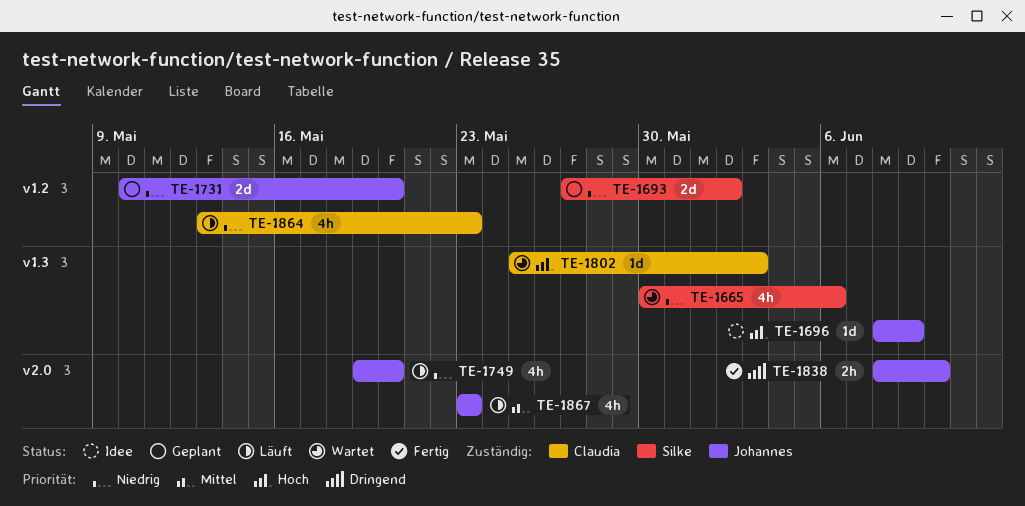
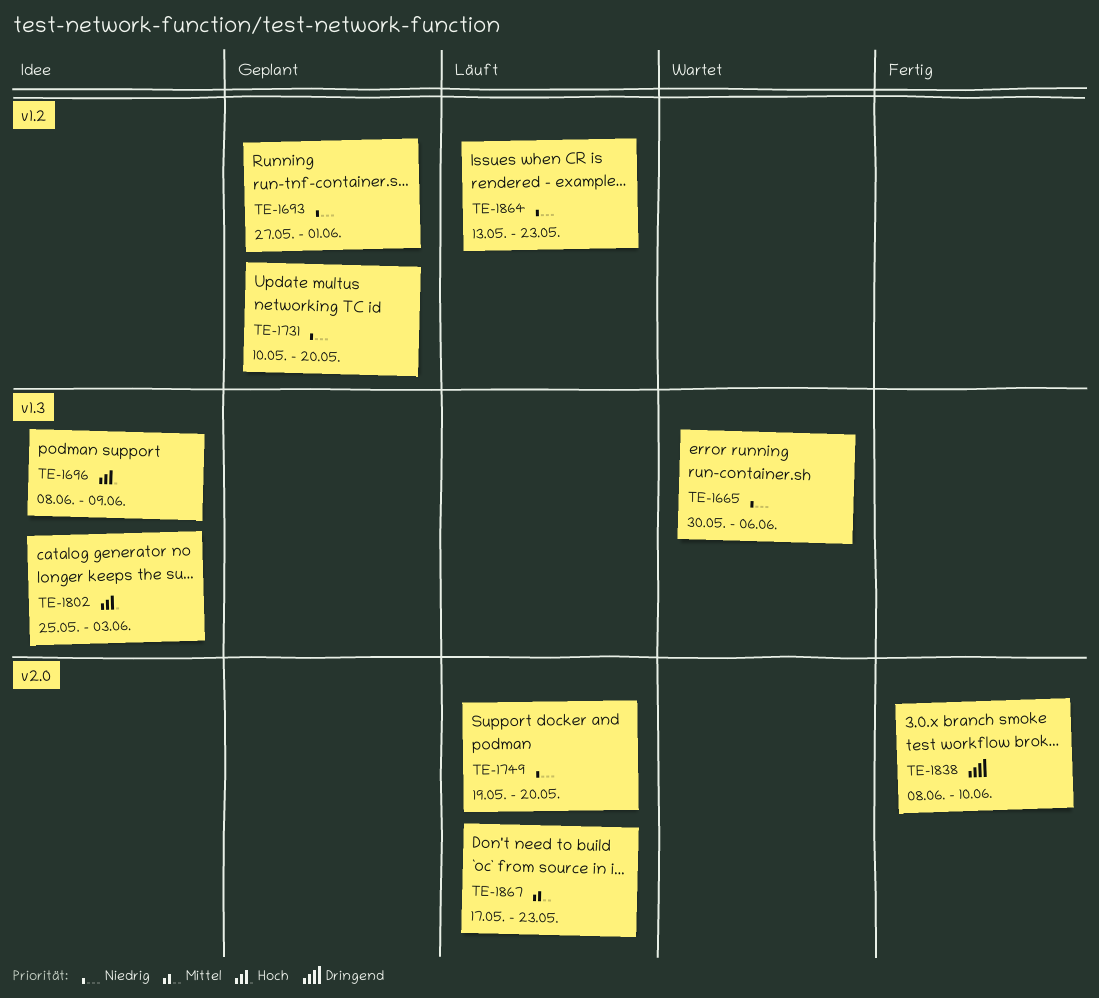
TE-1693, due: Jun 2 -> Jun 1
TE-1802, status: Wartet -> Idee
TE-1867, start: May 23 -> May 17

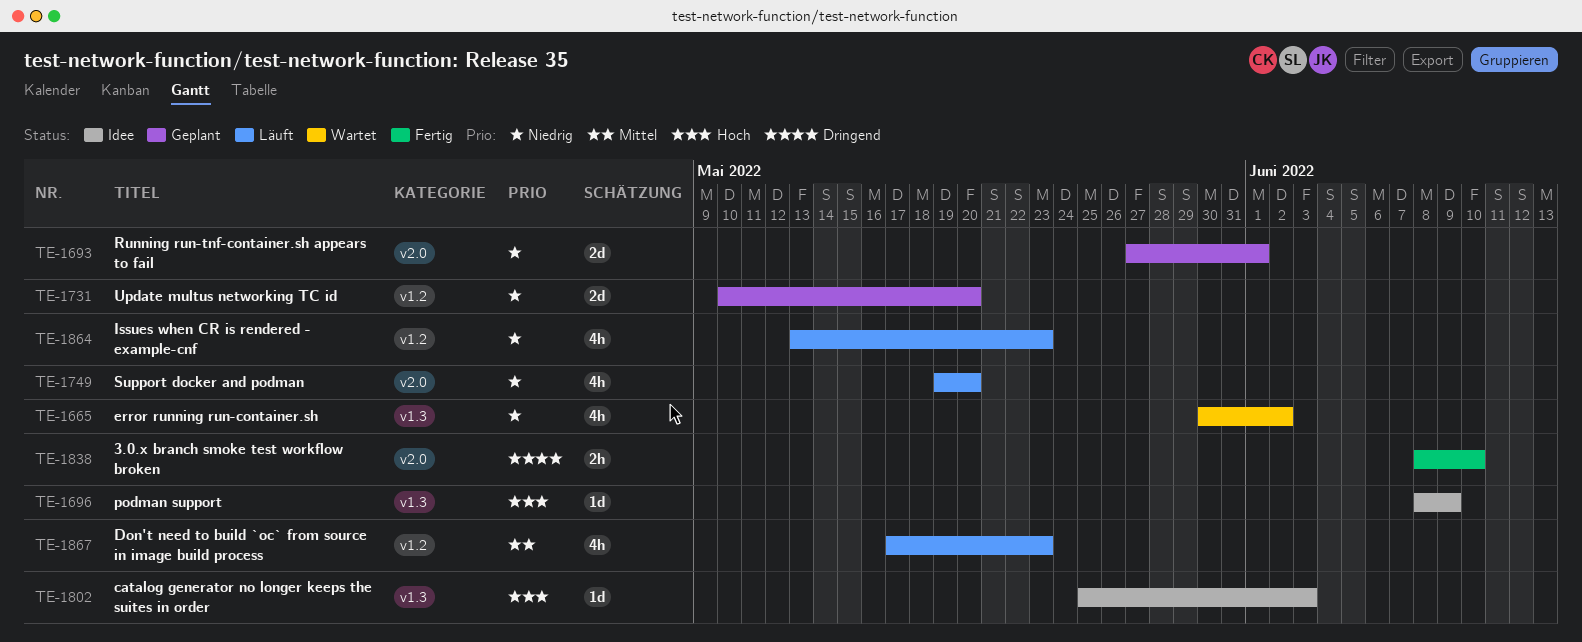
TE-1665, due: Jun 6 -> Jun 2
TE-1693, label: v1.2 -> v2.0
TE-1867, label: v2.0 -> v1.2

